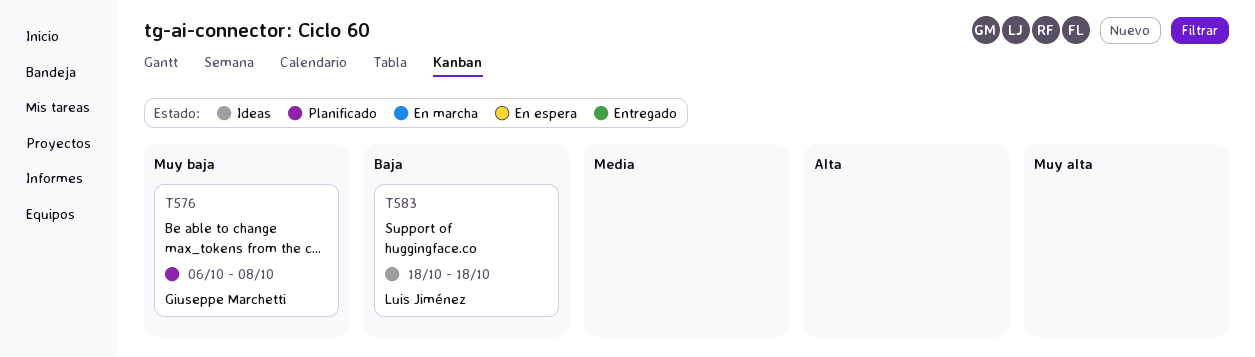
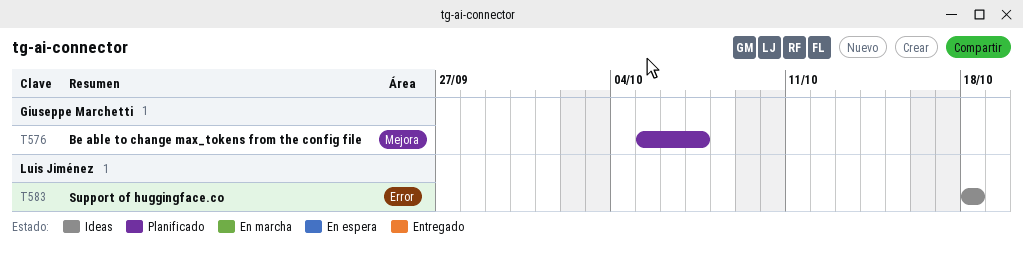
T576, start: Oct 6 -> Oct 5
T576, due: Oct 8 -> Oct 7

